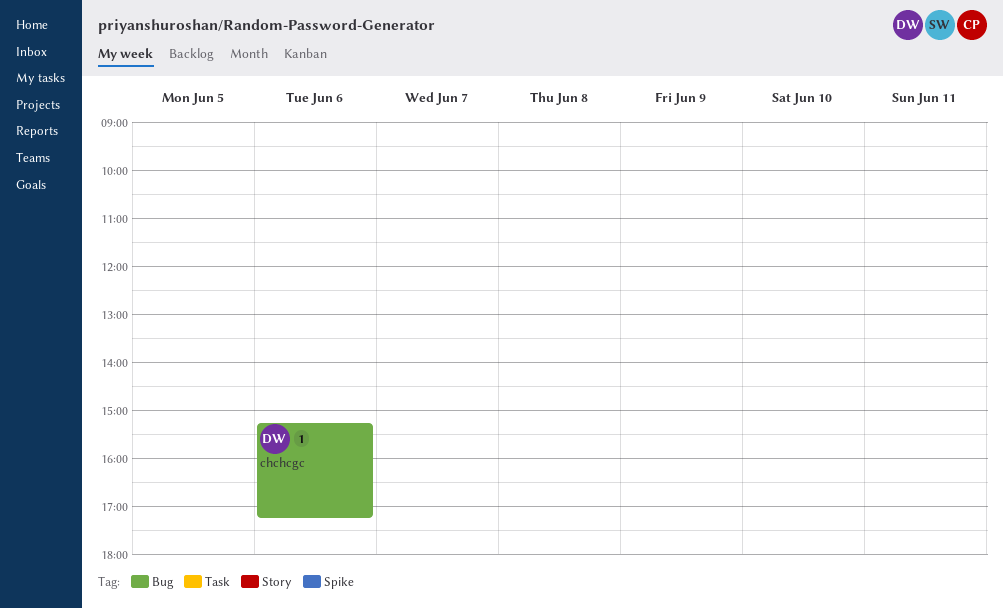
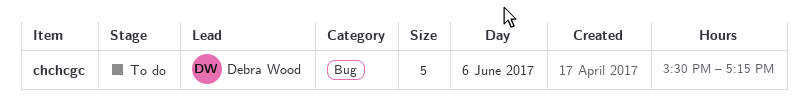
chchcgc, estimate: 1 -> 5
chchcgc, begins: 15:15 -> 15:30

